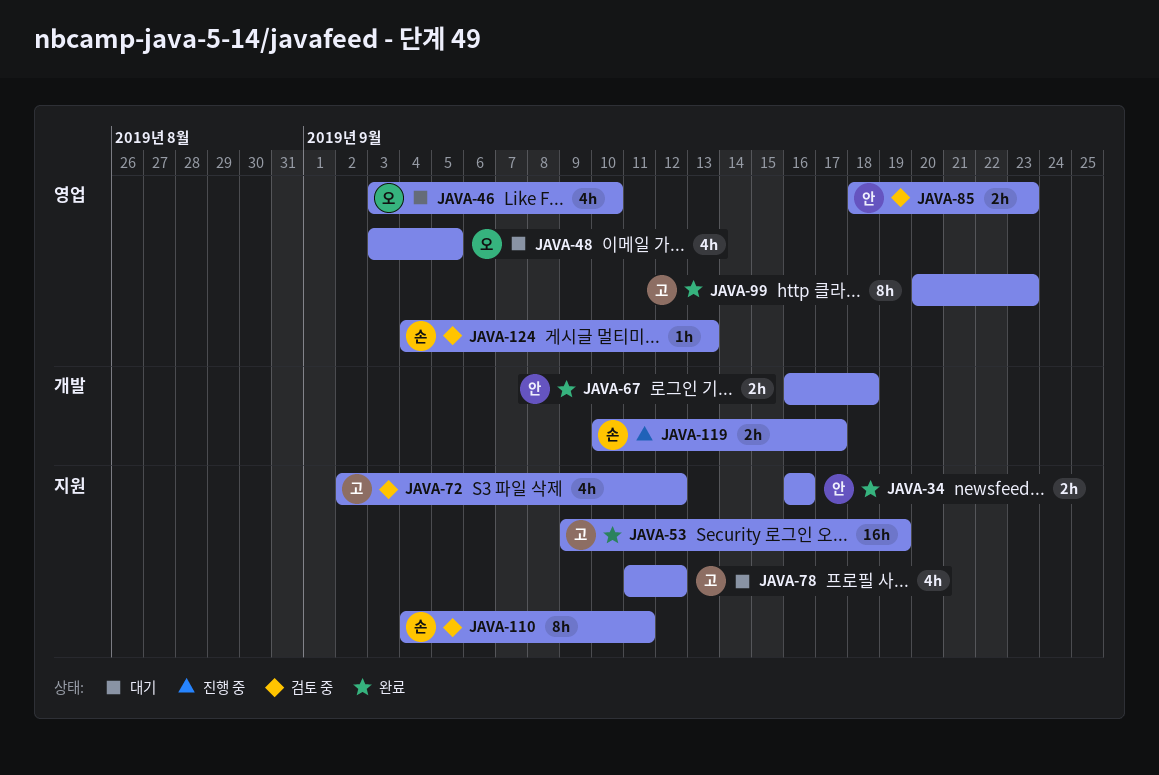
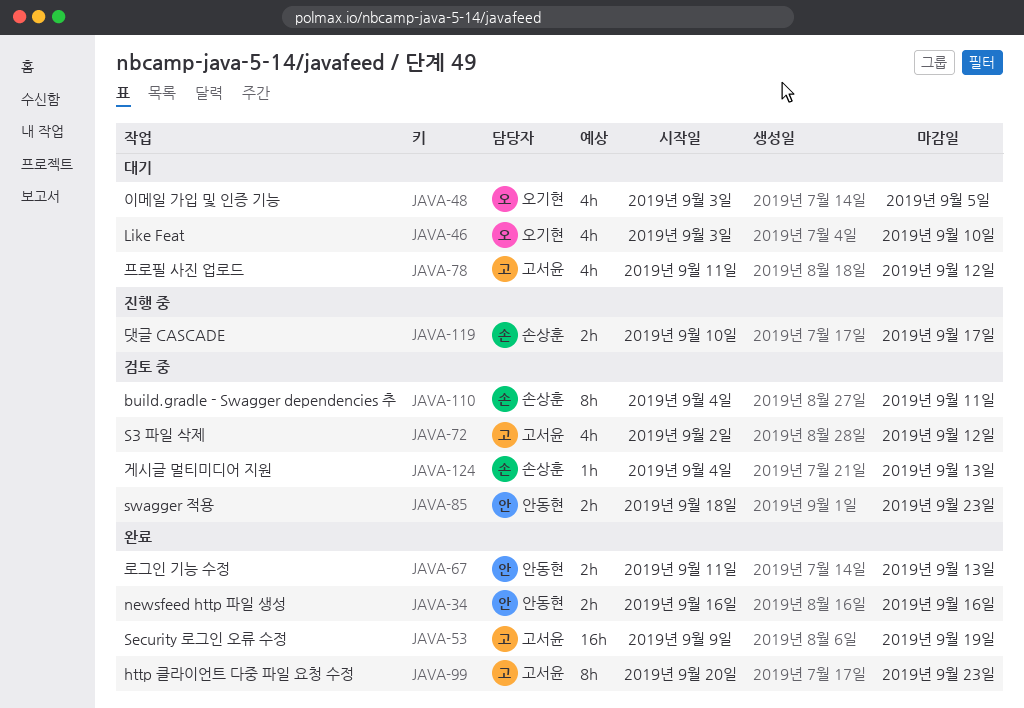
JAVA-67, start: Sep 16 -> Sep 11
JAVA-67, due: Sep 18 -> Sep 13

